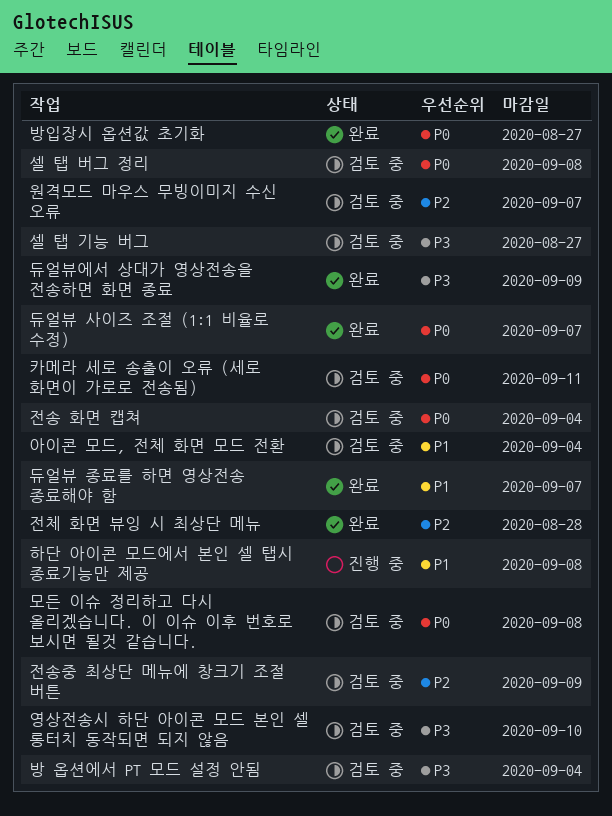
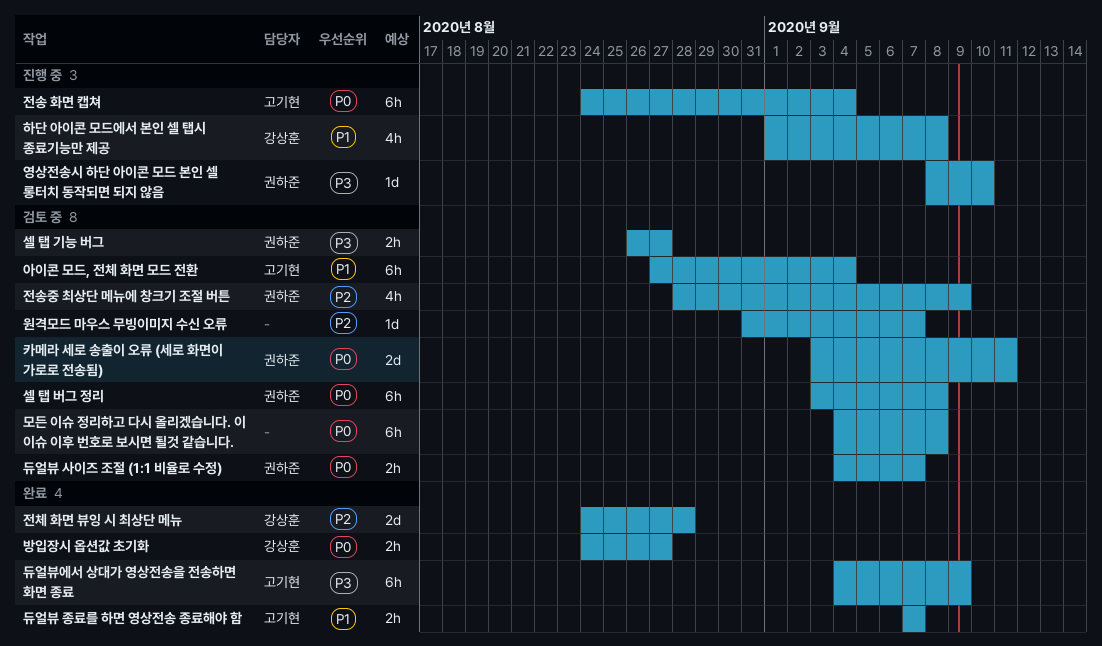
듀얼뷰 사이즈 조절 (1:1 비율로 수정), status: 완료 -> 검토 중
방 옵션에서 PT 모드 설정 안됨: present -> none
영상전송시 하단 아이콘 모드 본인 셀 롱터치 동작되면 되지 않음, status: 검토 중 -> 진행 중
전송 화면 캡쳐, status: 검토 중 -> 진행 중

